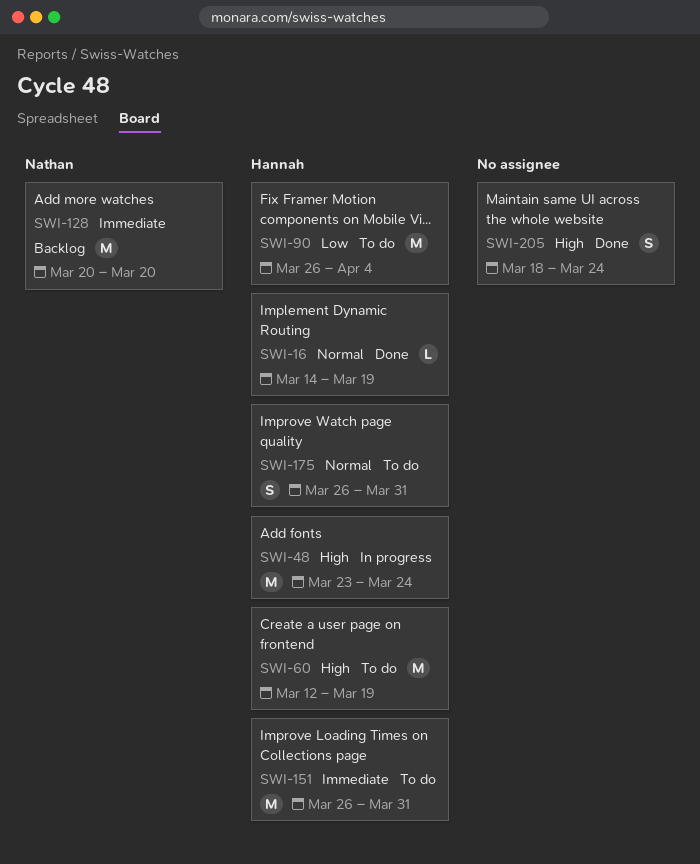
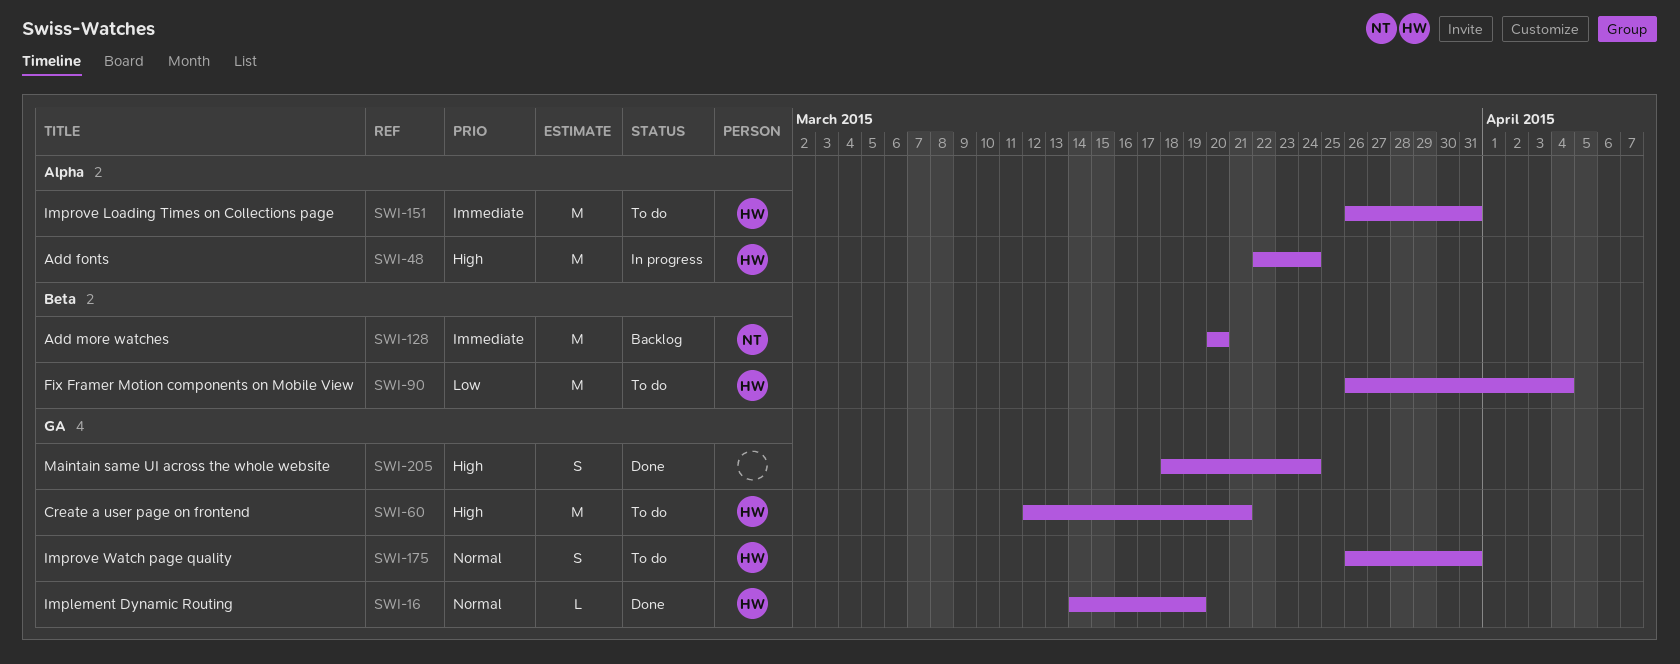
SWI-48, start: Mar 23 -> Mar 22
SWI-60, due: Mar 19 -> Mar 21

